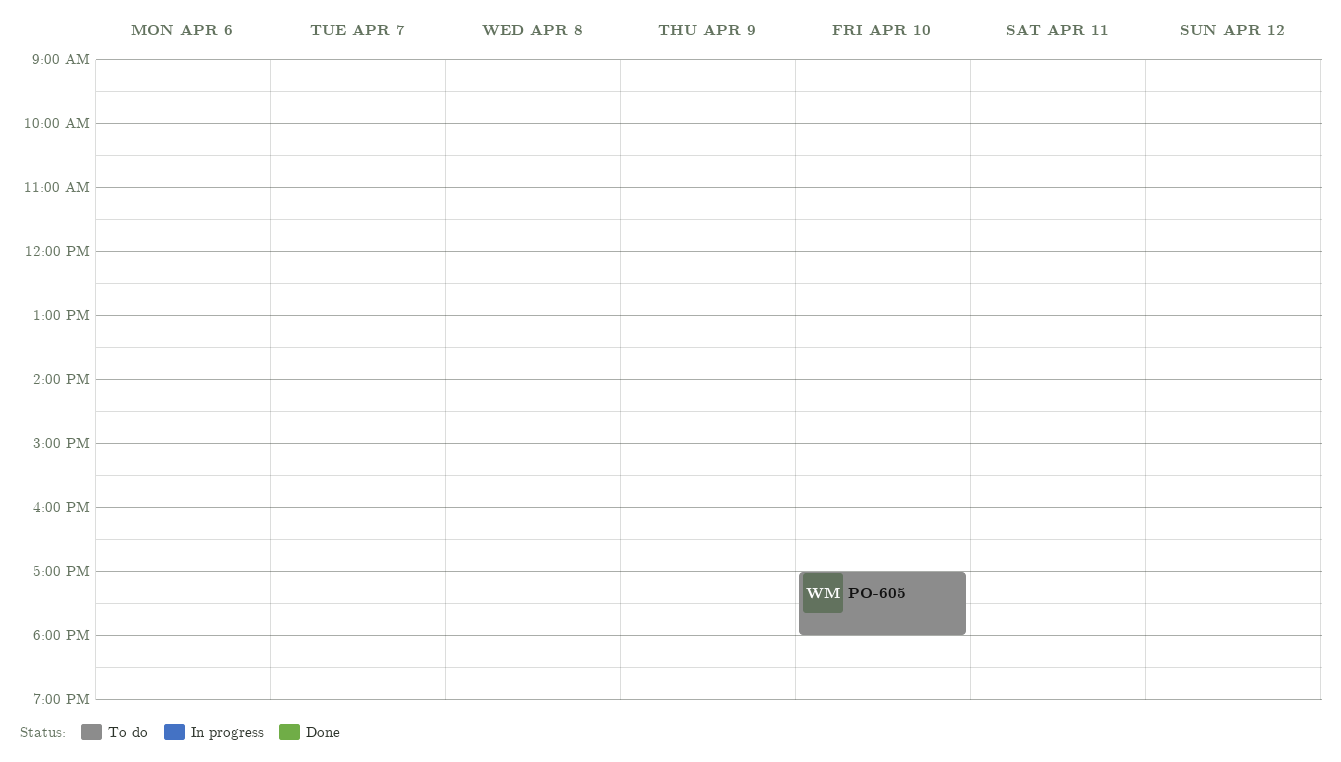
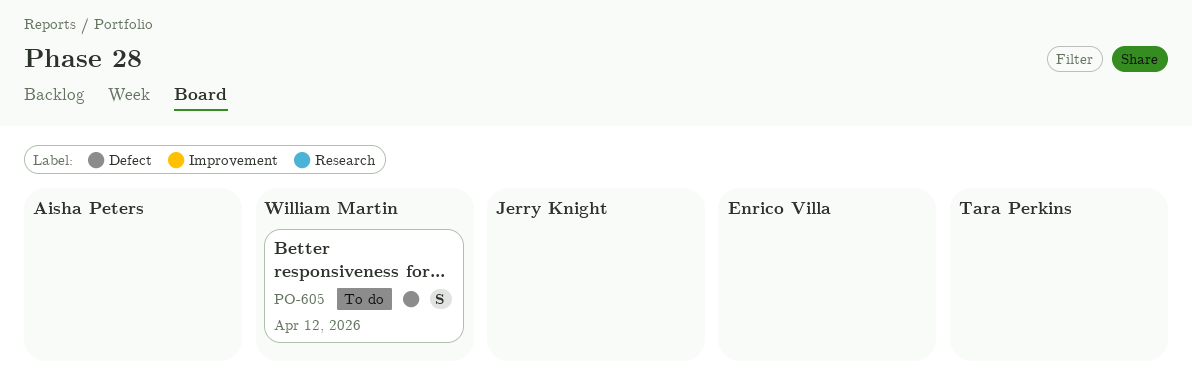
PO-605, day: Apr 10 -> Apr 12

